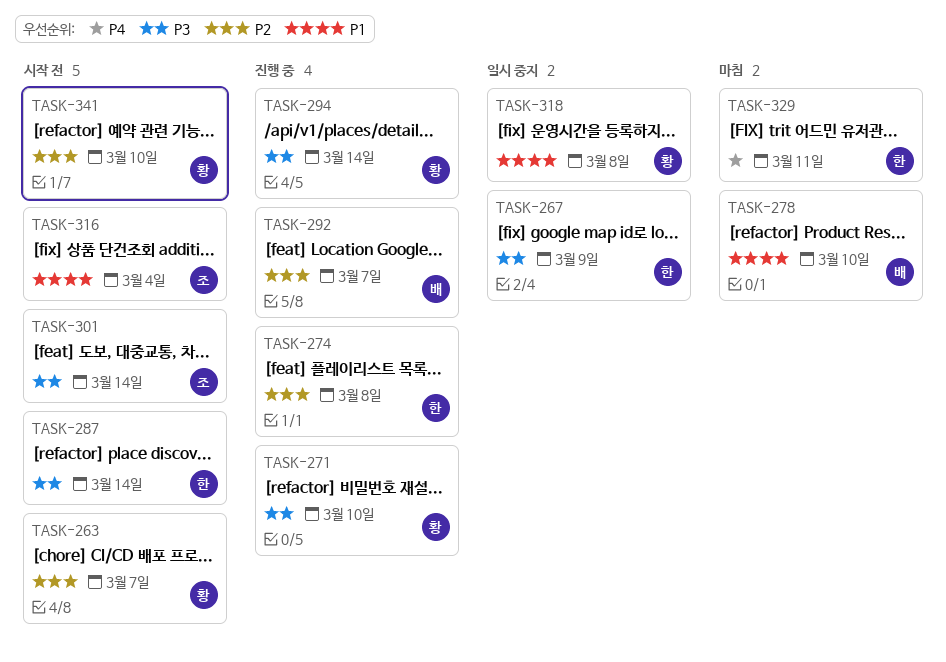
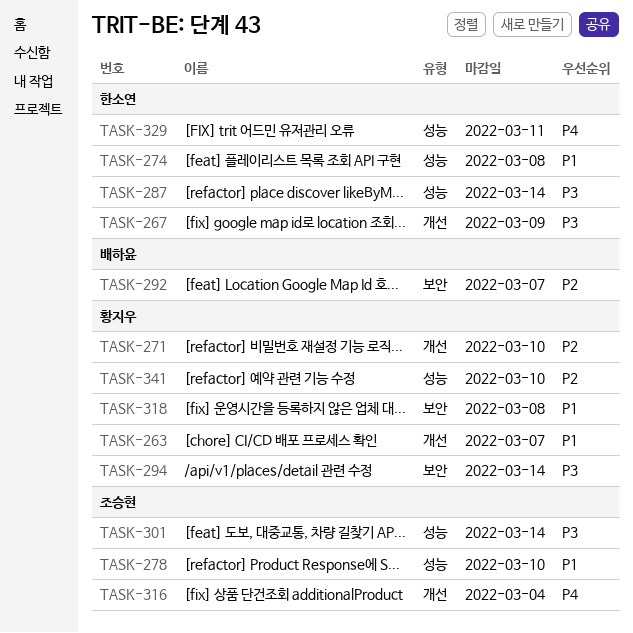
TASK-263, priority: P2 -> P1
TASK-271, priority: P3 -> P2
TASK-274, priority: P2 -> P1
TASK-278, owner: 배하윤 -> 조승현
TASK-316, priority: P1 -> P4

